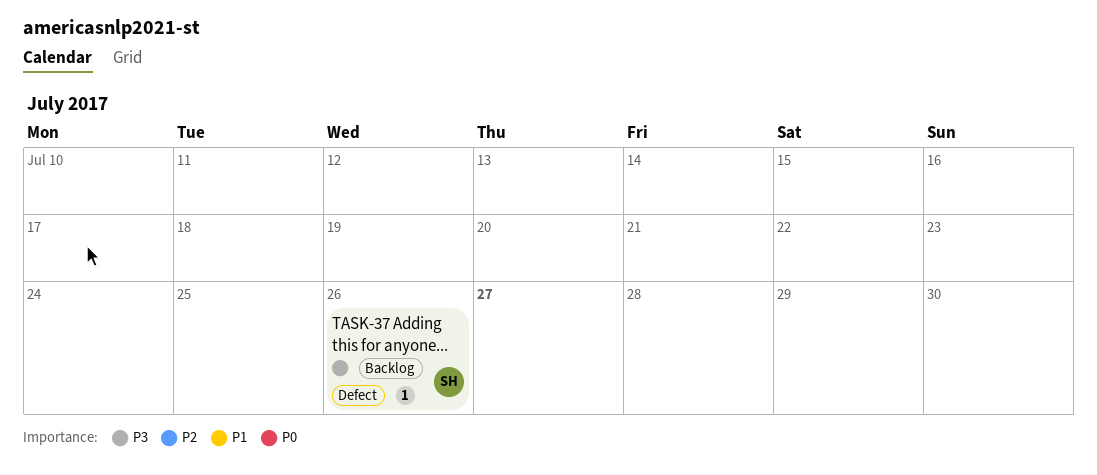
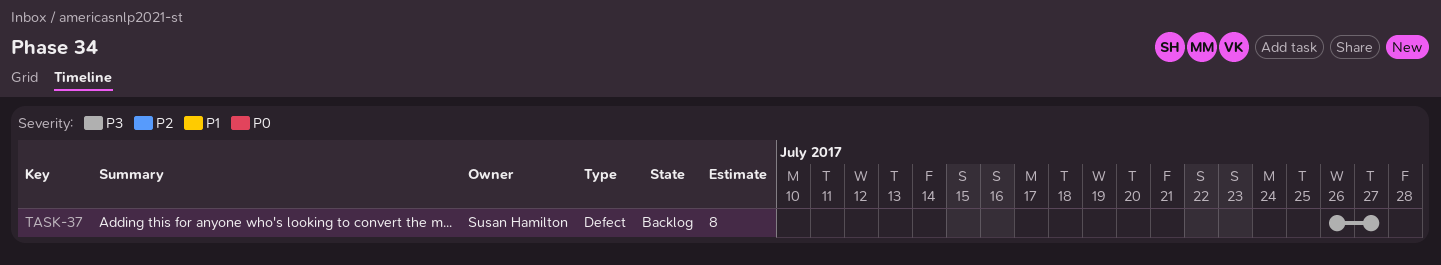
TASK-37, estimate: 1 -> 8
TASK-37, due: Jul 26 -> Jul 27

